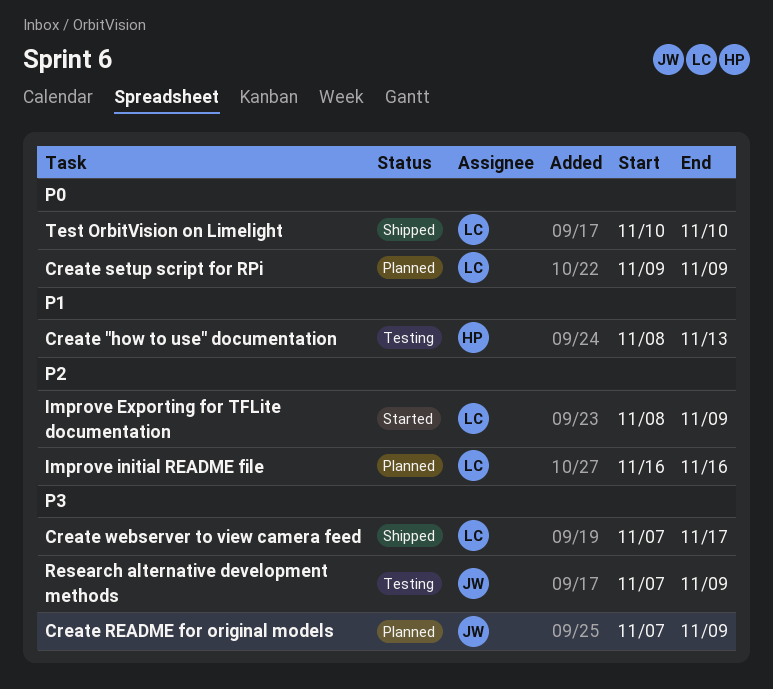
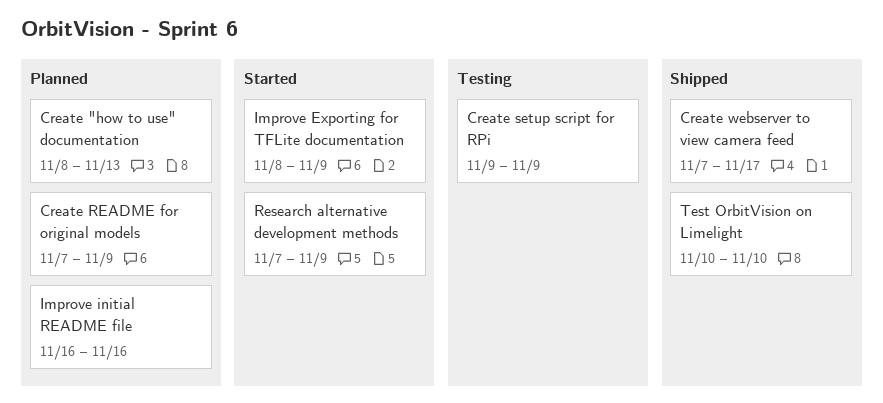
Create "how to use" documentation, status: Testing -> Planned
Create setup script for RPi, status: Planned -> Testing
Research alternative development methods, status: Testing -> Started

